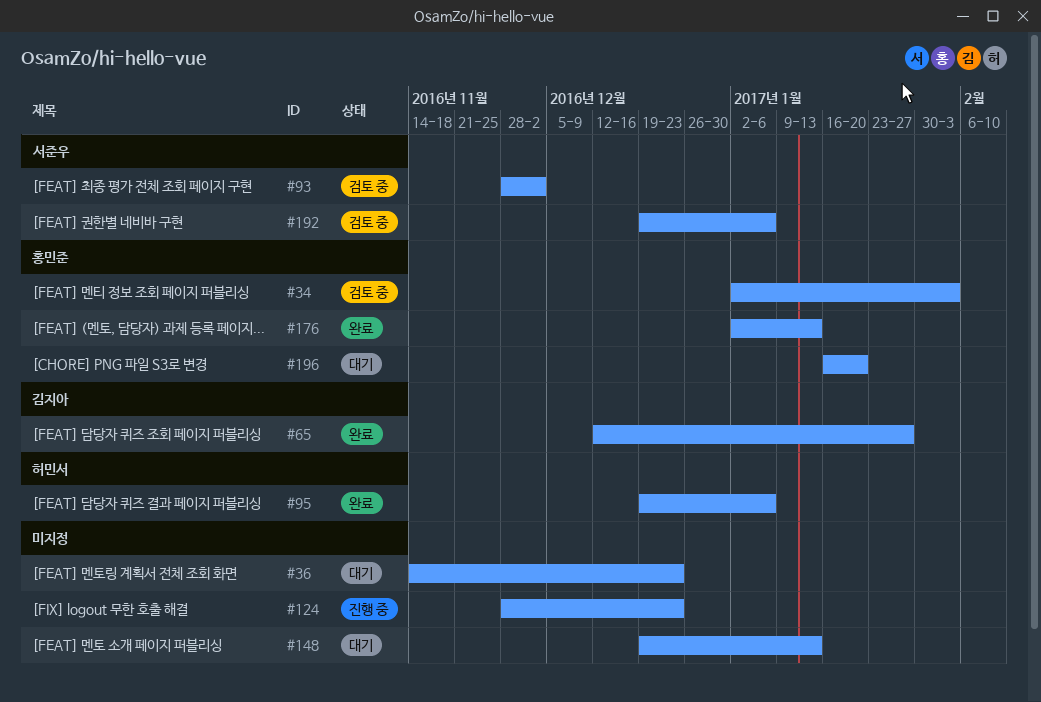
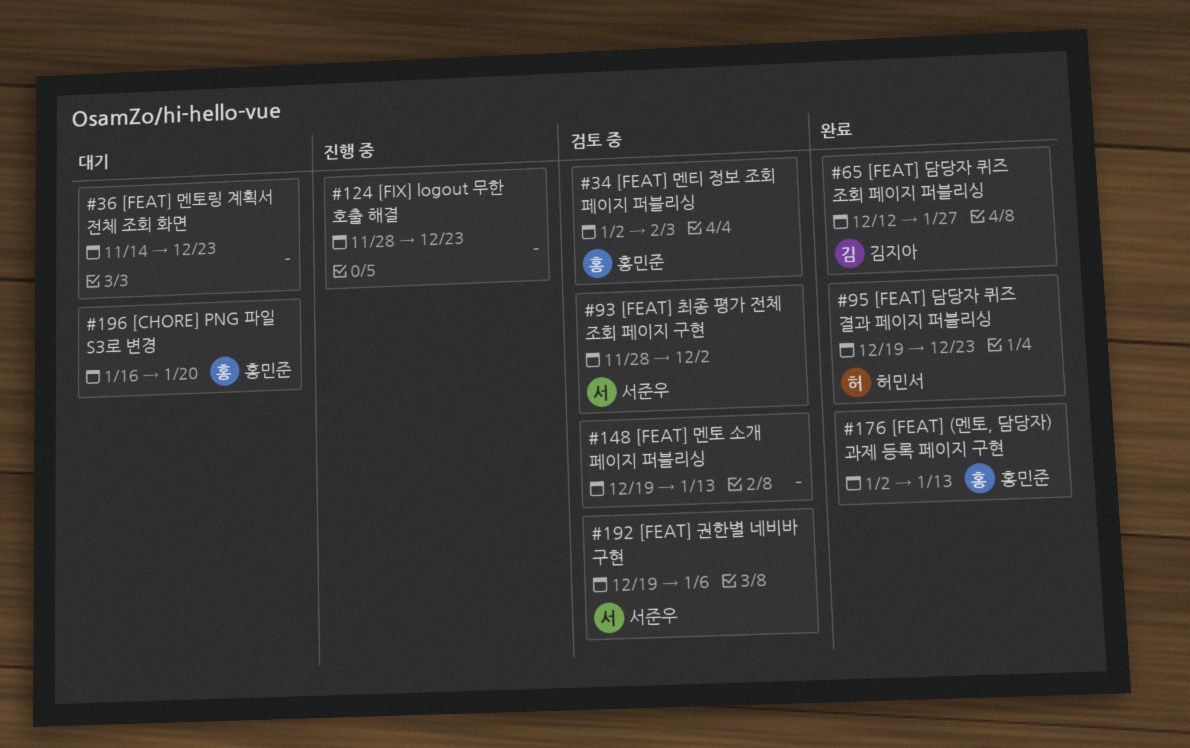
#95, due: Jan 6 -> Dec 23
#148, status: 대기 -> 검토 중

